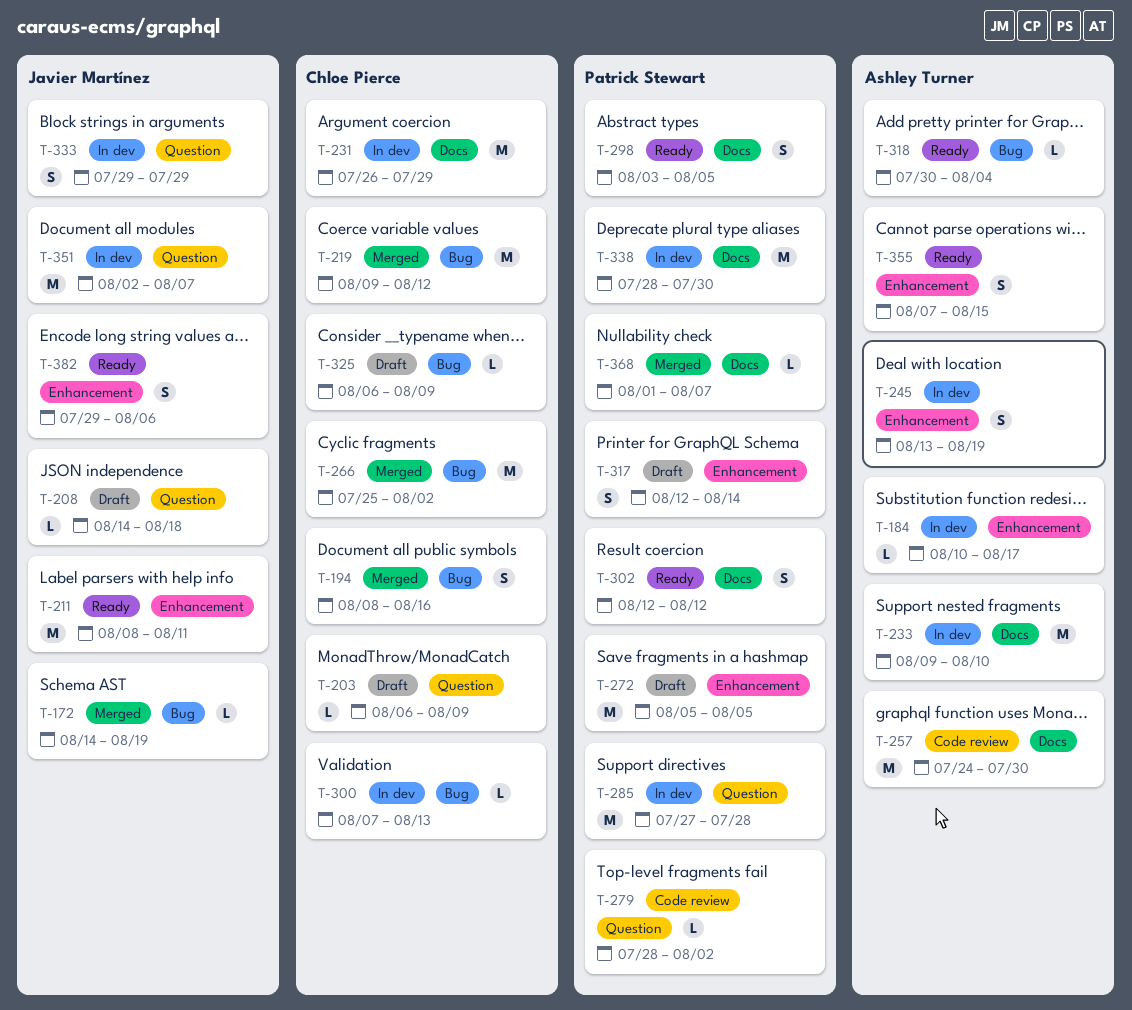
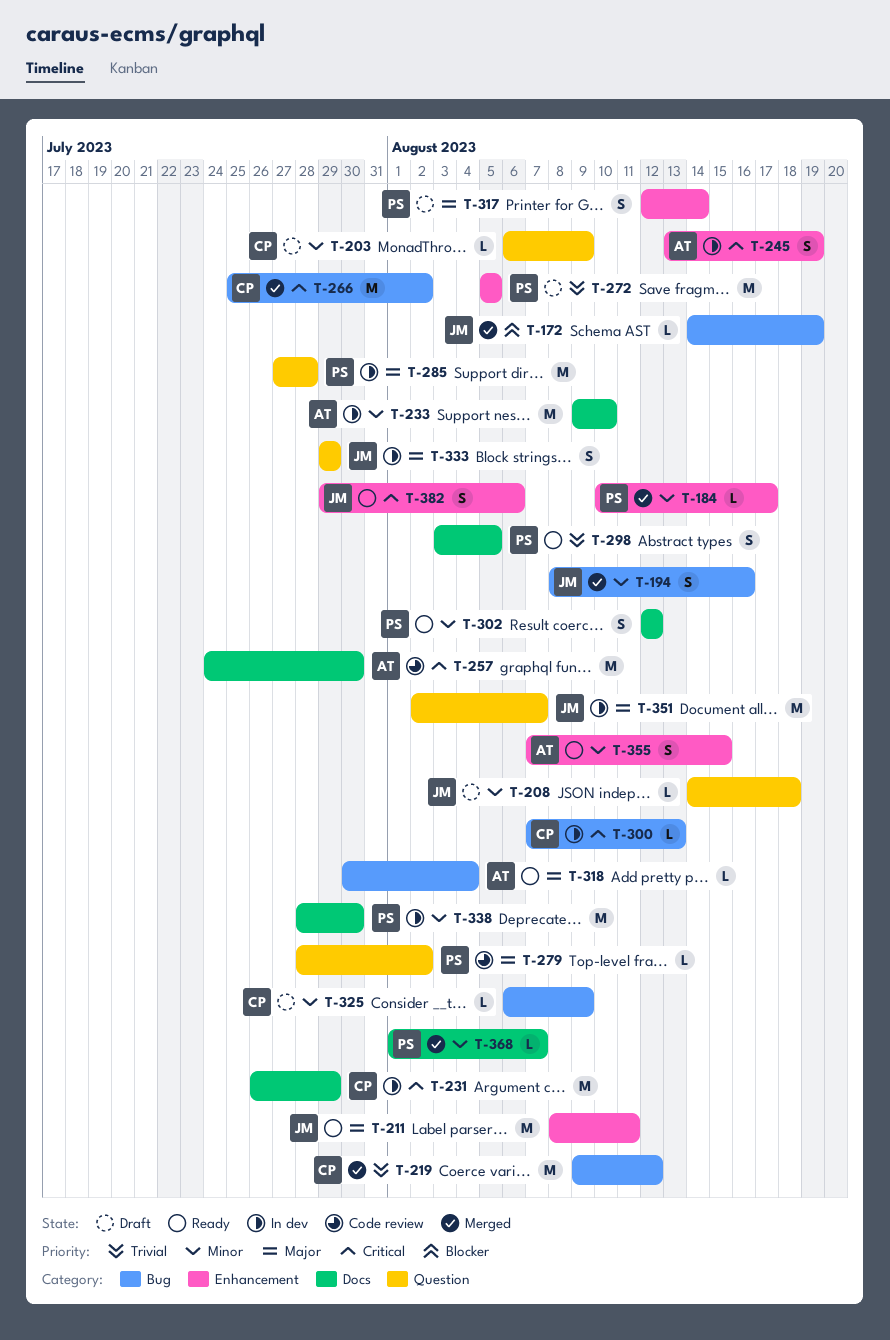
T-184, status: In dev -> Merged
T-184, owner: Ashley Turner -> Patrick Stewart
T-194, owner: Chloe Pierce -> Javier Martínez

